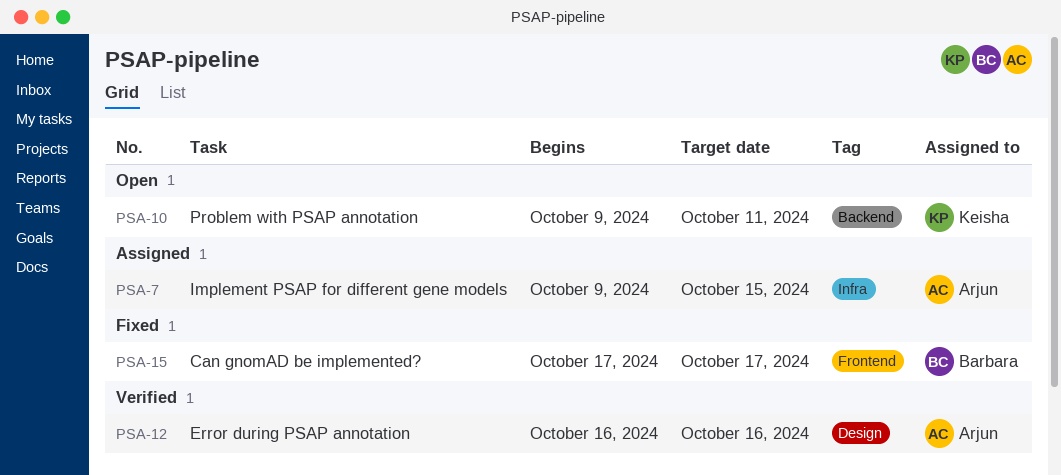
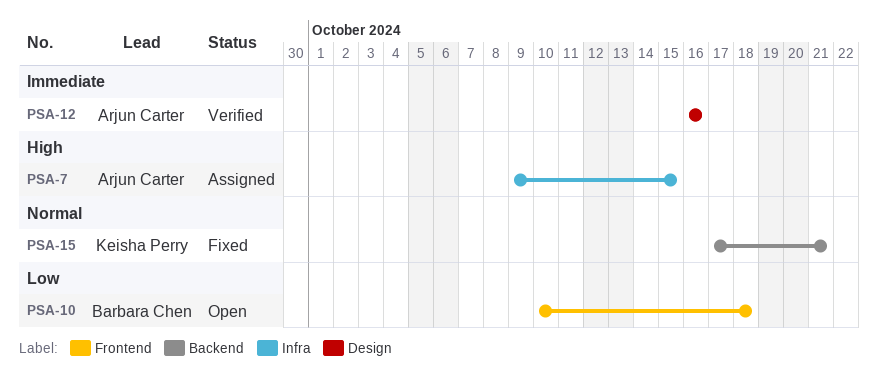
PSA-10, owner: Keisha Perry -> Barbara Chen
PSA-10, label: Backend -> Frontend
PSA-10, start: Oct 9 -> Oct 10
PSA-10, due: Oct 11 -> Oct 18
PSA-15, owner: Barbara Chen -> Keisha Perry
PSA-15, label: Frontend -> Backend
PSA-15, due: Oct 17 -> Oct 21

